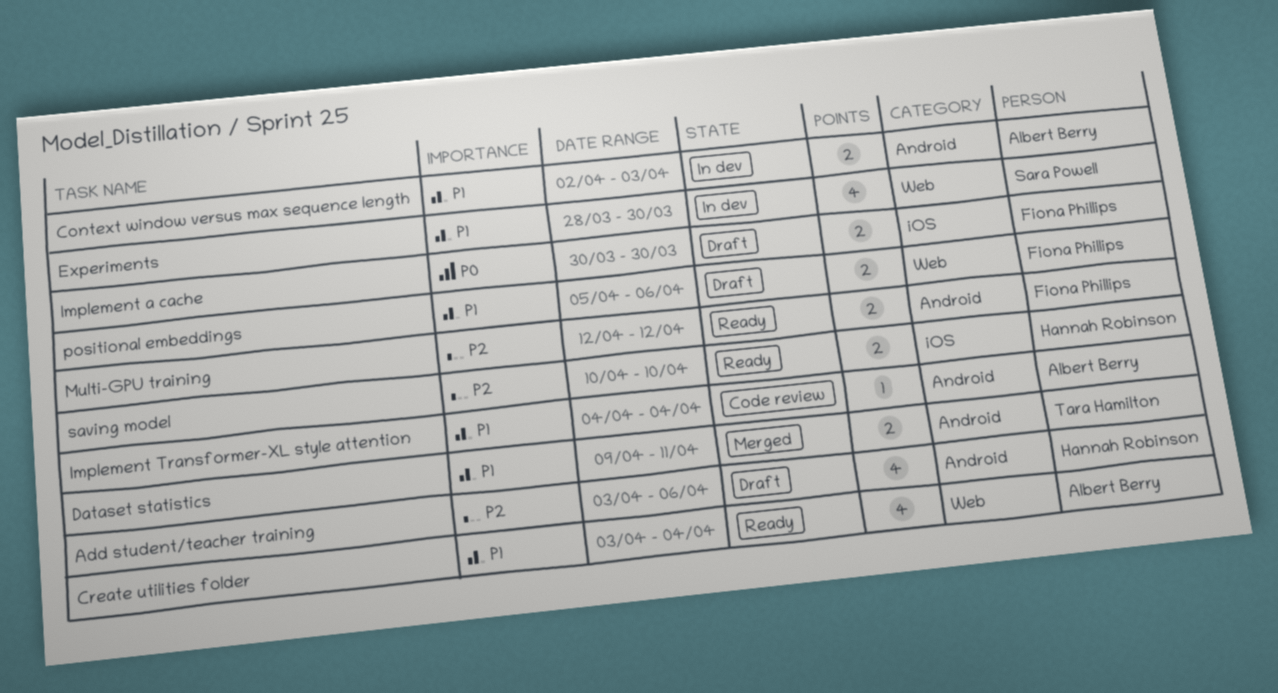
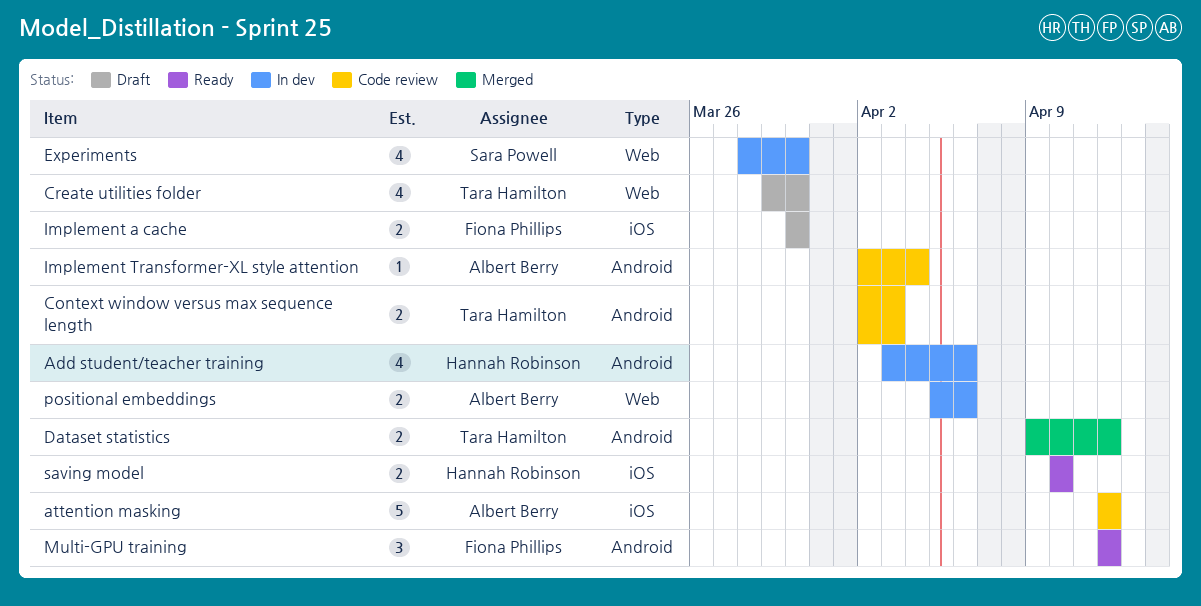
Add student/teacher training, status: Draft -> In dev
attention masking: none -> present
Context window versus max sequence length, status: In dev -> Code review
Context window versus max sequence length, owner: Albert Berry -> Tara Hamilton
Create utilities folder, status: Ready -> Draft
Create utilities folder, owner: Albert Berry -> Tara Hamilton
Create utilities folder, start: Apr 3 -> Mar 29
Create utilities folder, due: Apr 4 -> Mar 30
Dataset statistics, due: Apr 11 -> Apr 12
Implement Transformer-XL style attention, start: Apr 4 -> Apr 2
Multi-GPU training, estimate: 2 -> 3
positional embeddings, status: Draft -> In dev
positional embeddings, owner: Fiona Phillips -> Albert Berry

